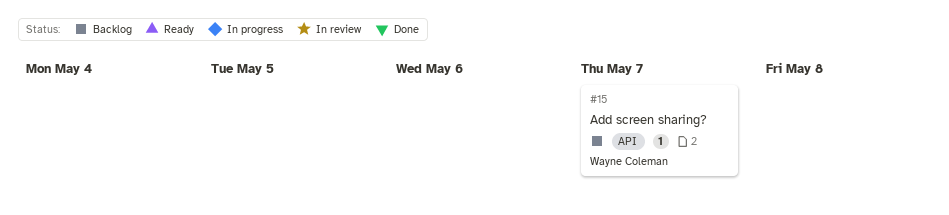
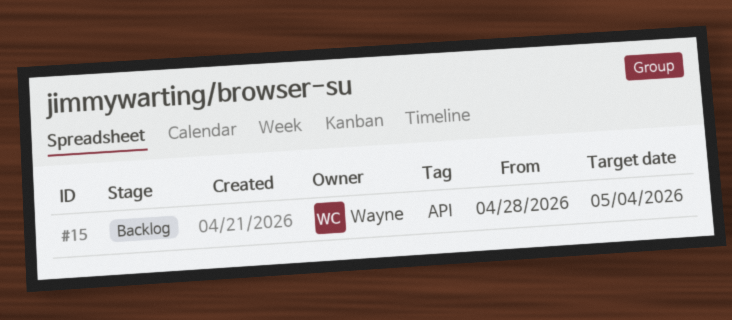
#15, due: May 7 -> May 4

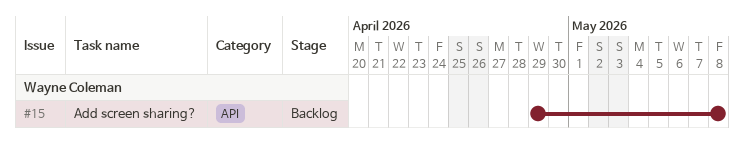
#15, start: Apr 28 -> Apr 29
#15, due: May 4 -> May 8

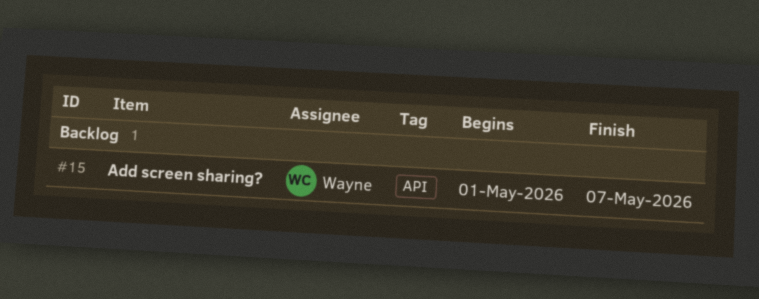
#15, start: Apr 29 -> May 1
#15, due: May 8 -> May 7

